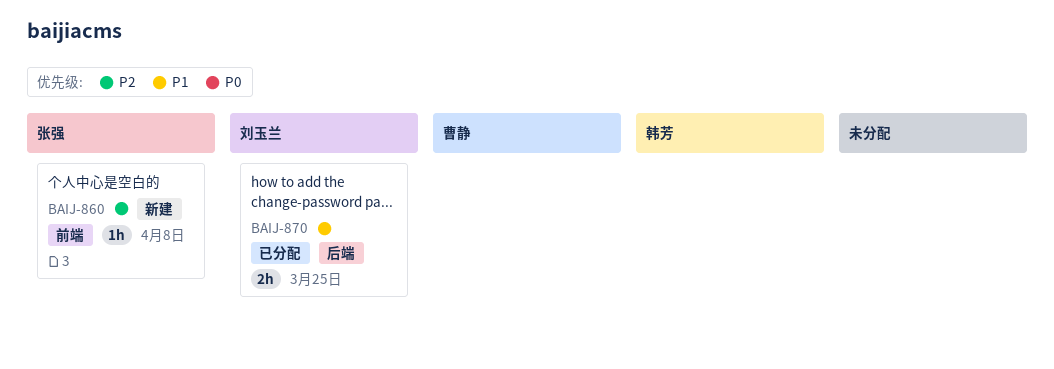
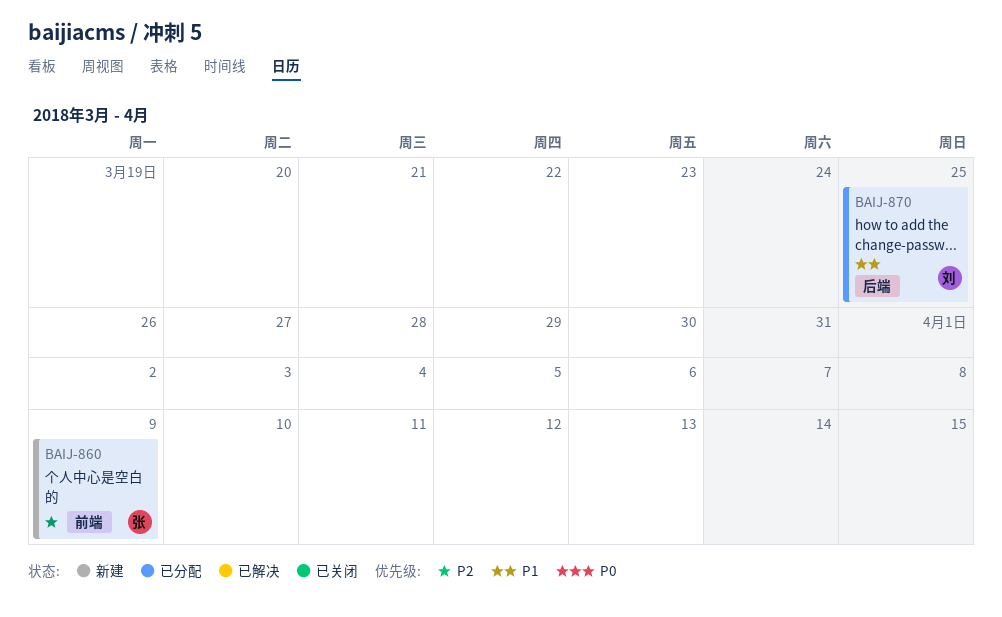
BAIJ-860, due: Apr 8 -> Apr 9

